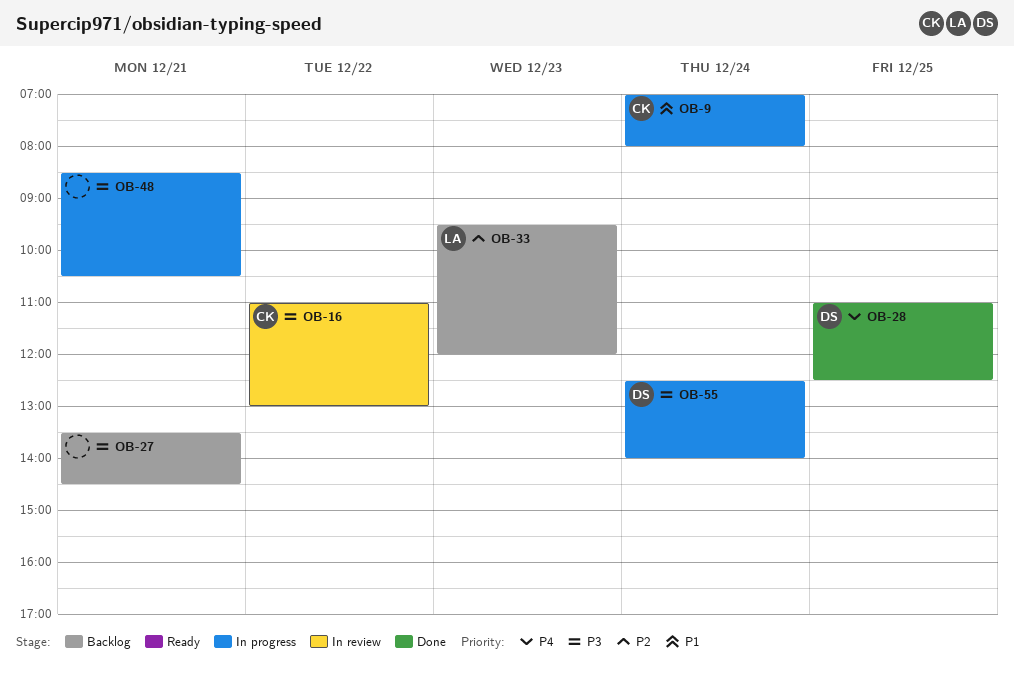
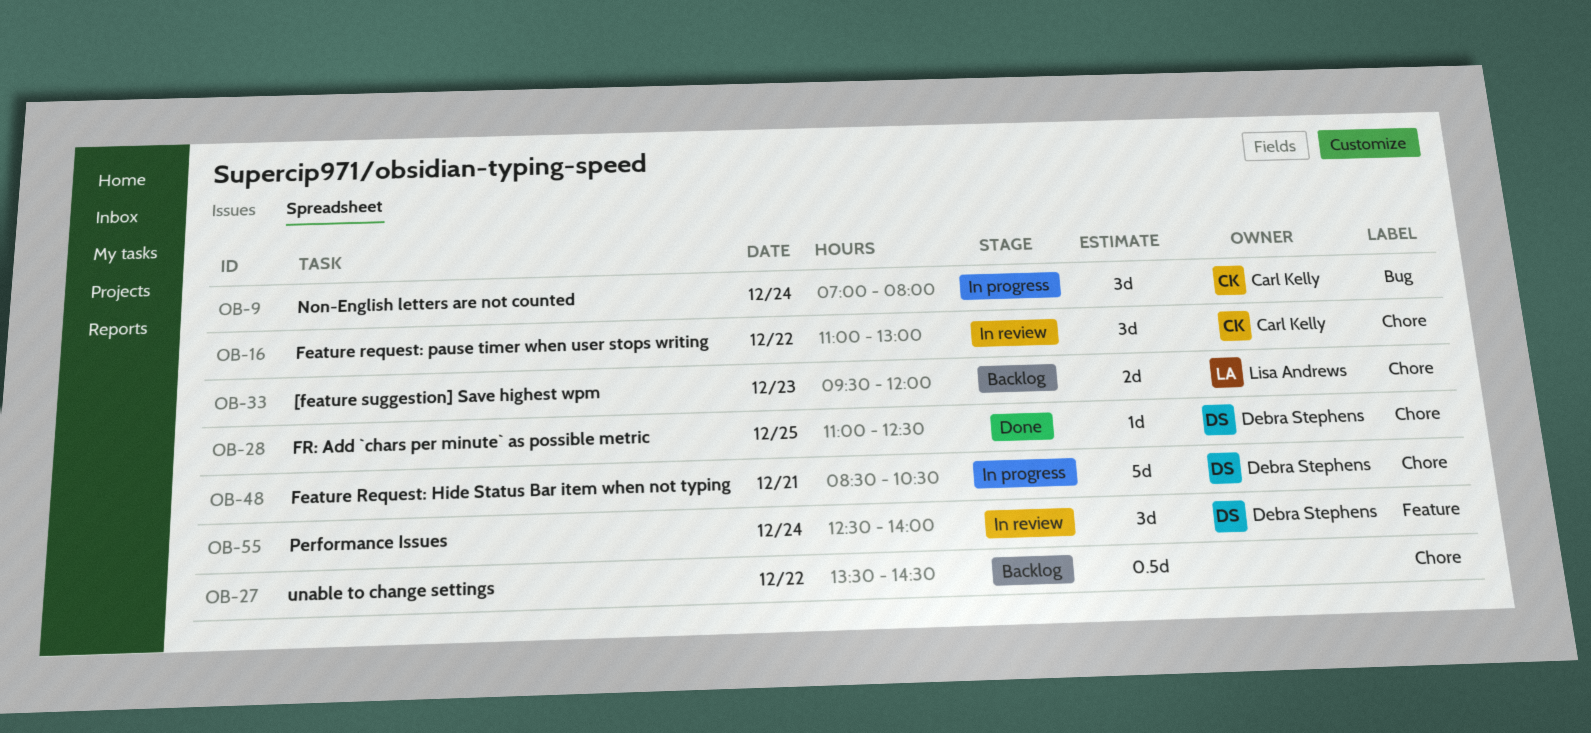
OB-27, day: Dec 21 -> Dec 22
OB-48, owner: none -> Debra Stephens
OB-55, status: In progress -> In review

